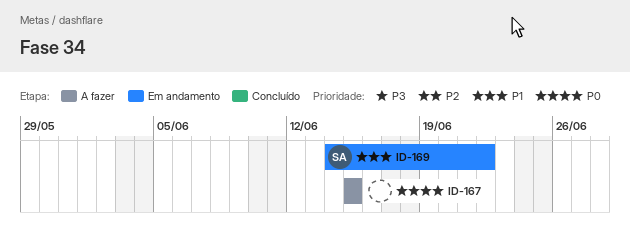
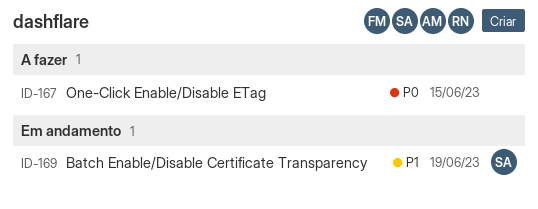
ID-169, due: Jun 22 -> Jun 19

